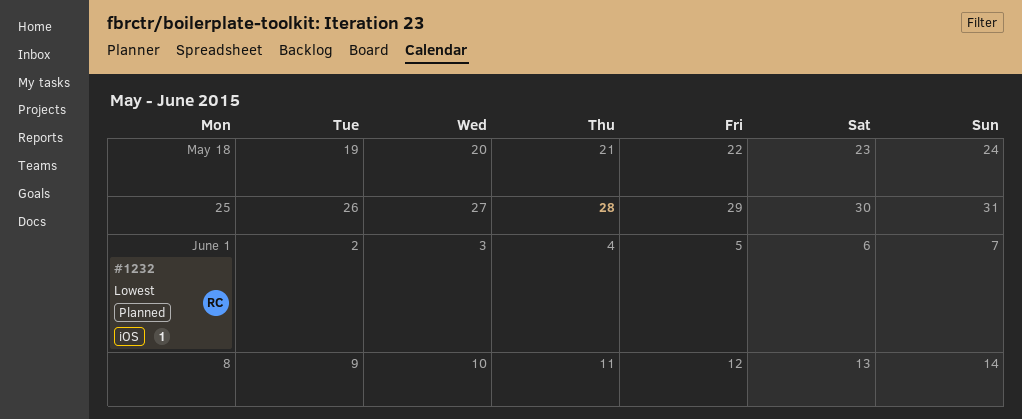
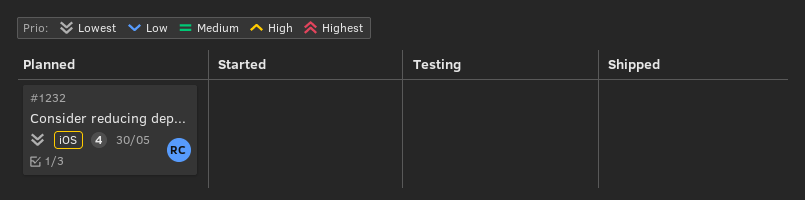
#1232, estimate: 1 -> 4
#1232, due: Jun 1 -> May 30

